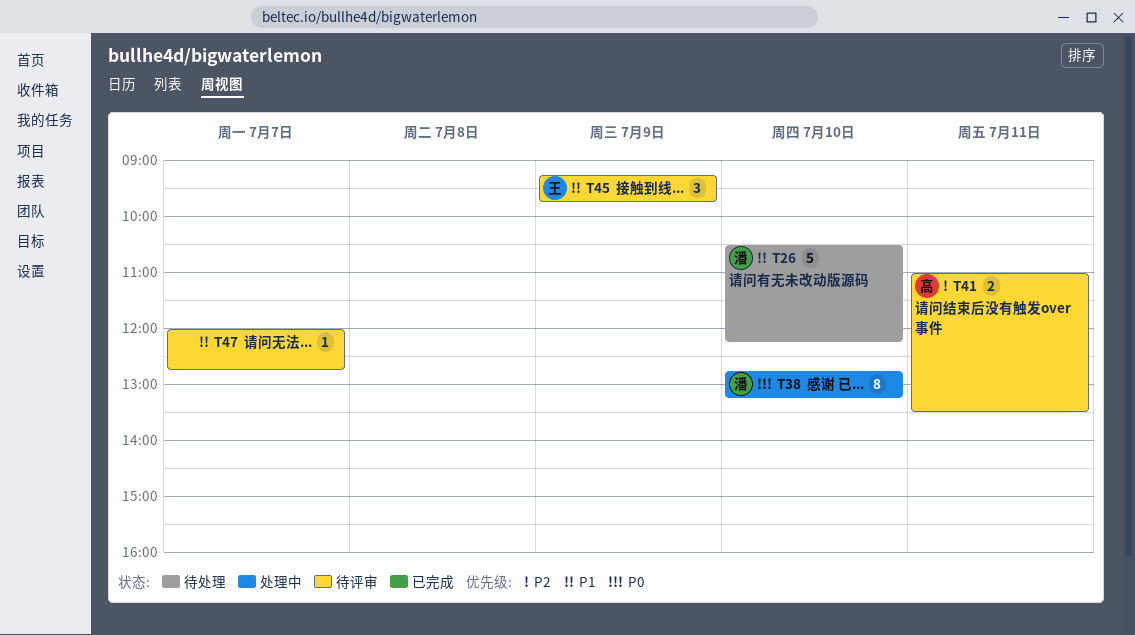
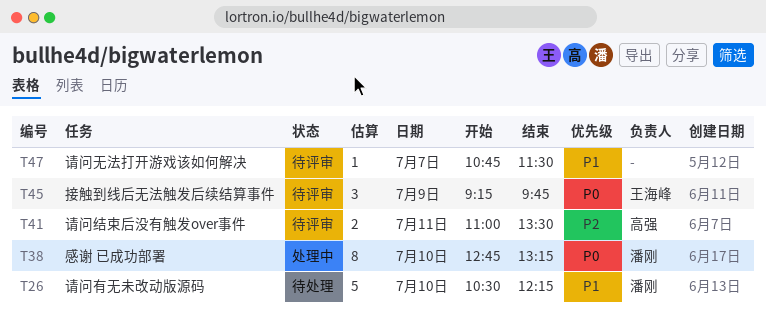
T45, priority: P1 -> P0
T47, begins: 12:00 -> 10:45
T47, ends: 12:45 -> 11:30

